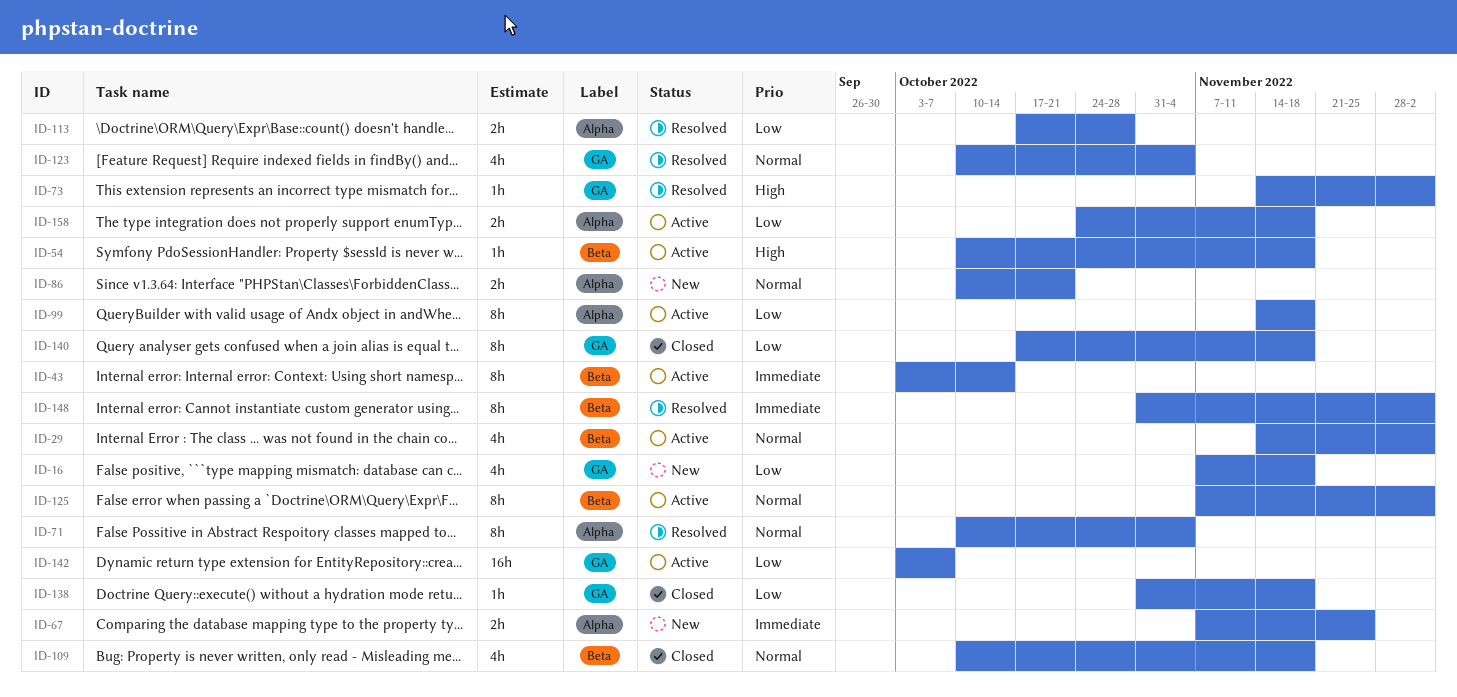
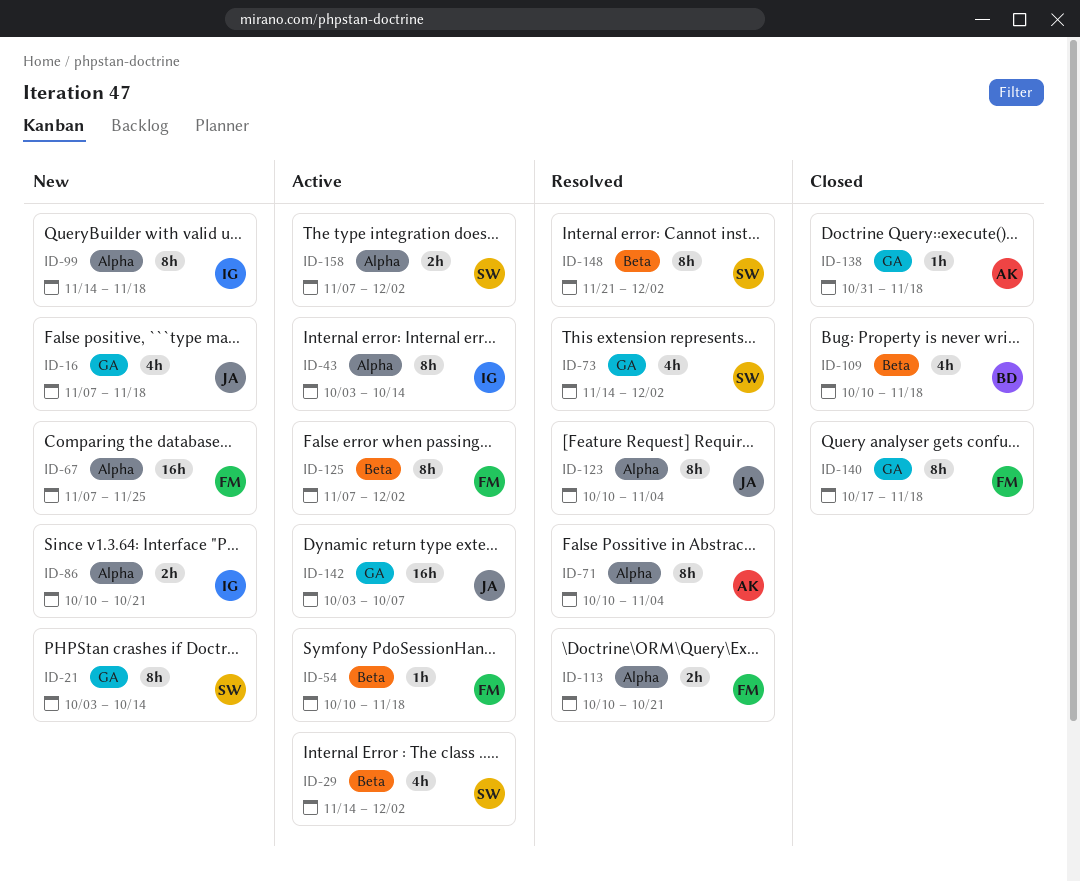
ID-21: none -> present
ID-43, label: Beta -> Alpha
ID-67, estimate: 2h -> 16h
ID-73, estimate: 1h -> 4h
ID-99, status: Active -> New
ID-113, start: Oct 17 -> Oct 10
ID-113, due: Oct 28 -> Oct 21
ID-123, label: GA -> Alpha
ID-123, estimate: 4h -> 8h
ID-148, start: Oct 31 -> Nov 21
ID-158, start: Oct 24 -> Nov 7
ID-158, due: Nov 18 -> Dec 2

